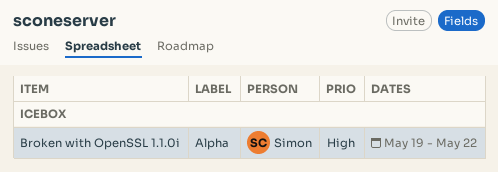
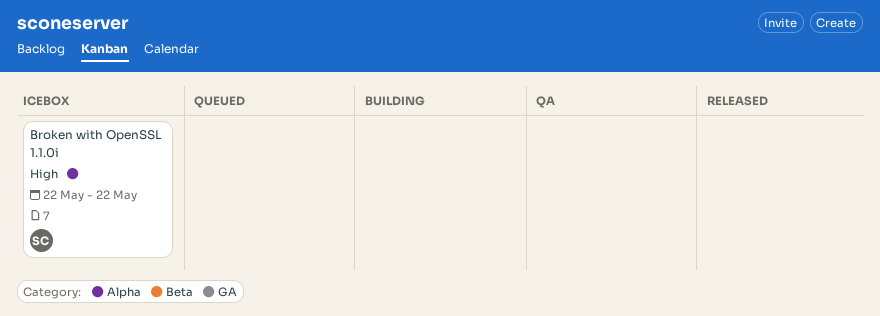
Broken with OpenSSL 1.1.0i, start: May 19 -> May 22

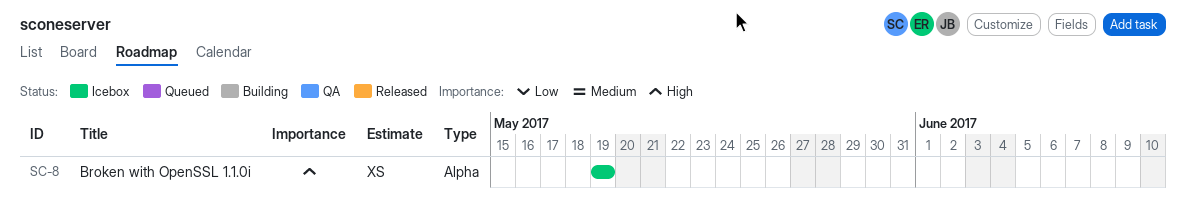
Broken with OpenSSL 1.1.0i, start: May 22 -> May 19
Broken with OpenSSL 1.1.0i, due: May 22 -> May 19

